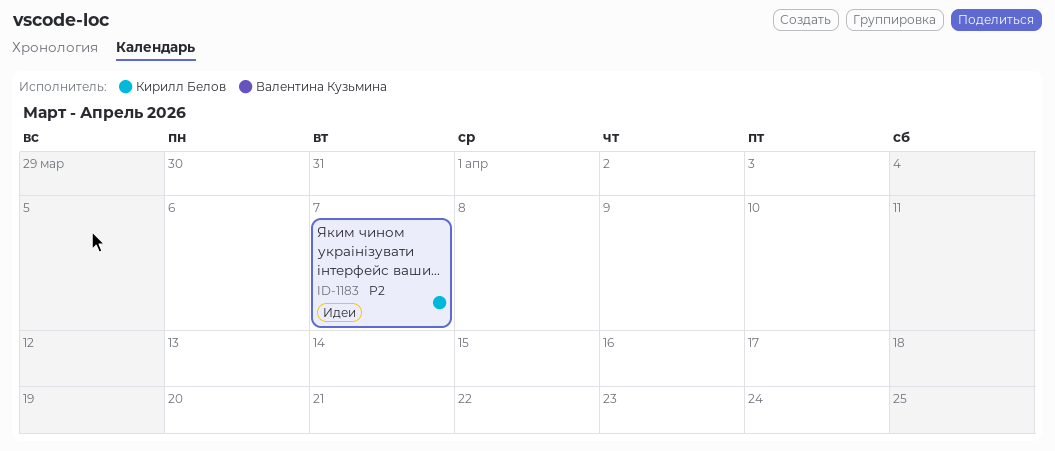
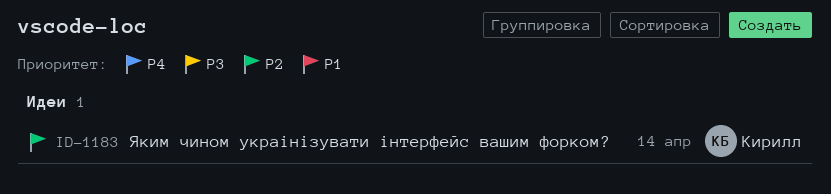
ID-1183, due: Apr 7 -> Apr 14

